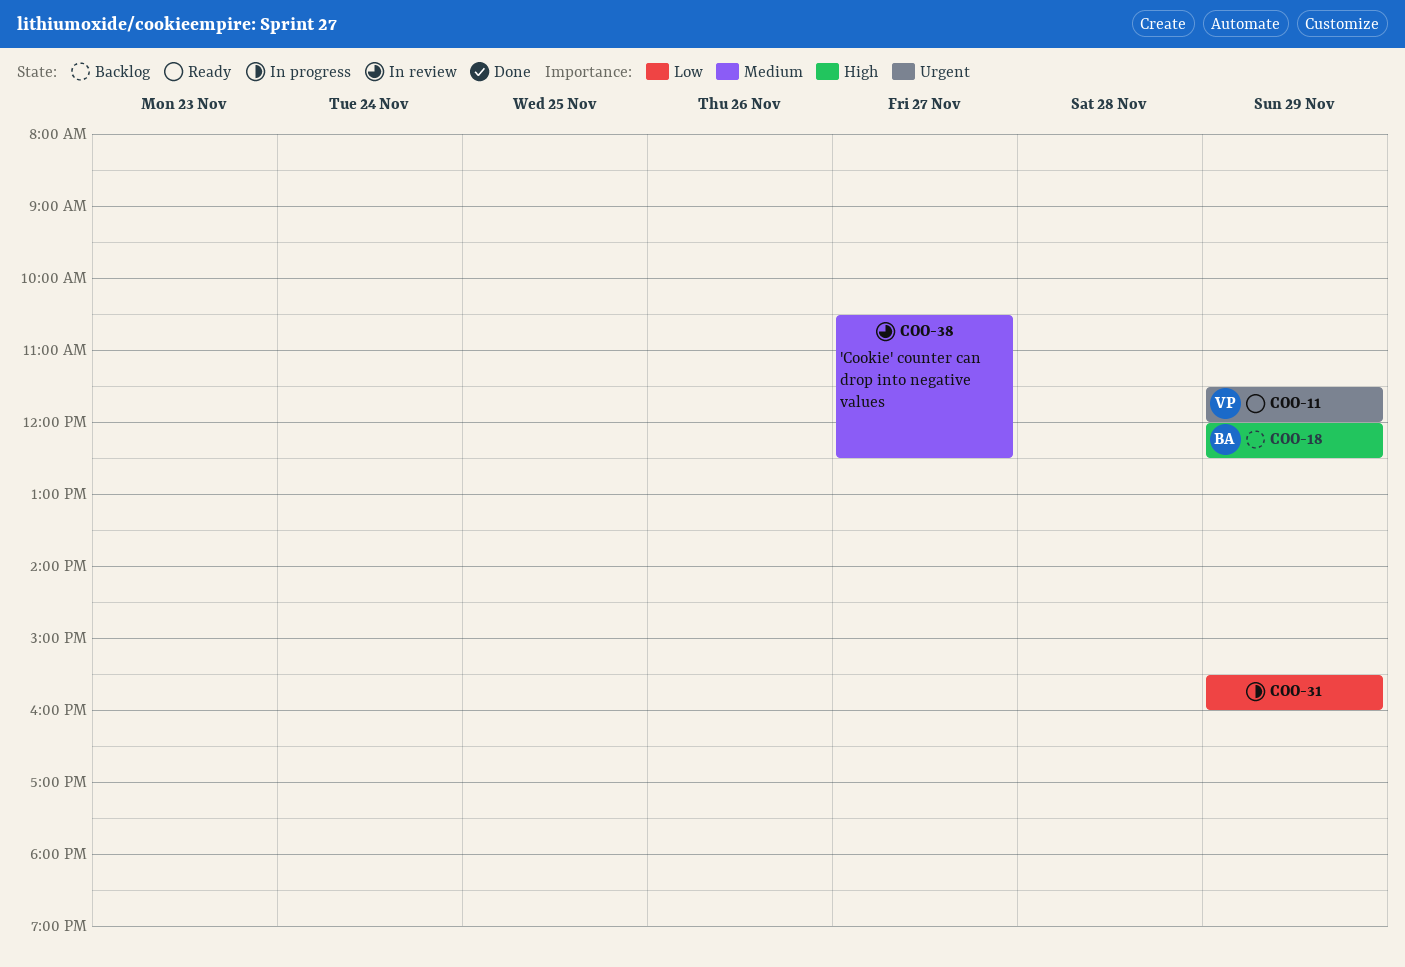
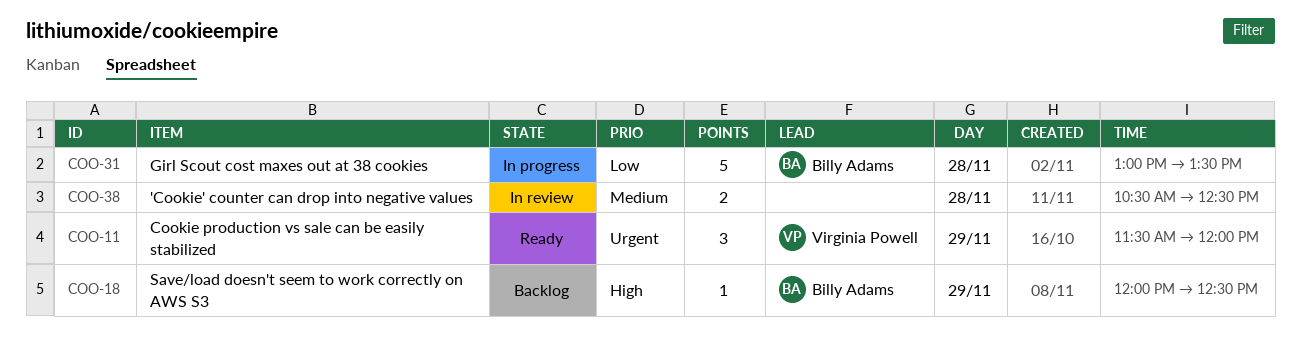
COO-31, owner: none -> Billy Adams
COO-31, day: Nov 29 -> Nov 28
COO-31, begins: 15:30 -> 13:00
COO-31, ends: 16:00 -> 13:30
COO-38, day: Nov 27 -> Nov 28

